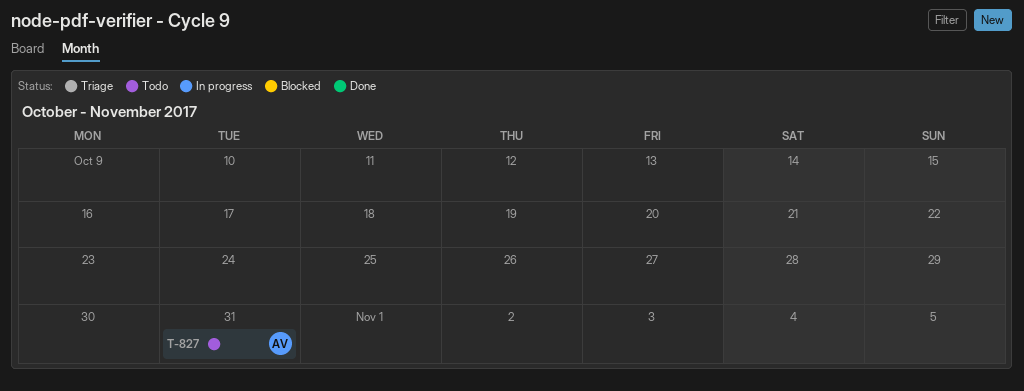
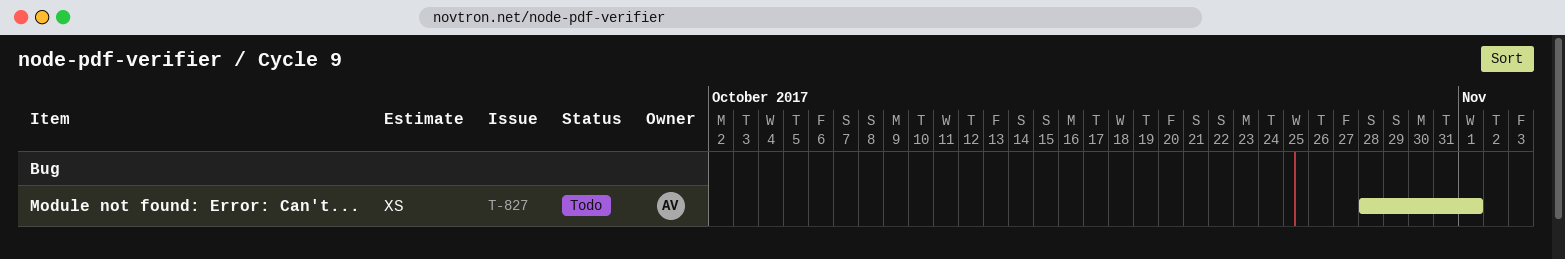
T-827, due: Oct 31 -> Nov 1

